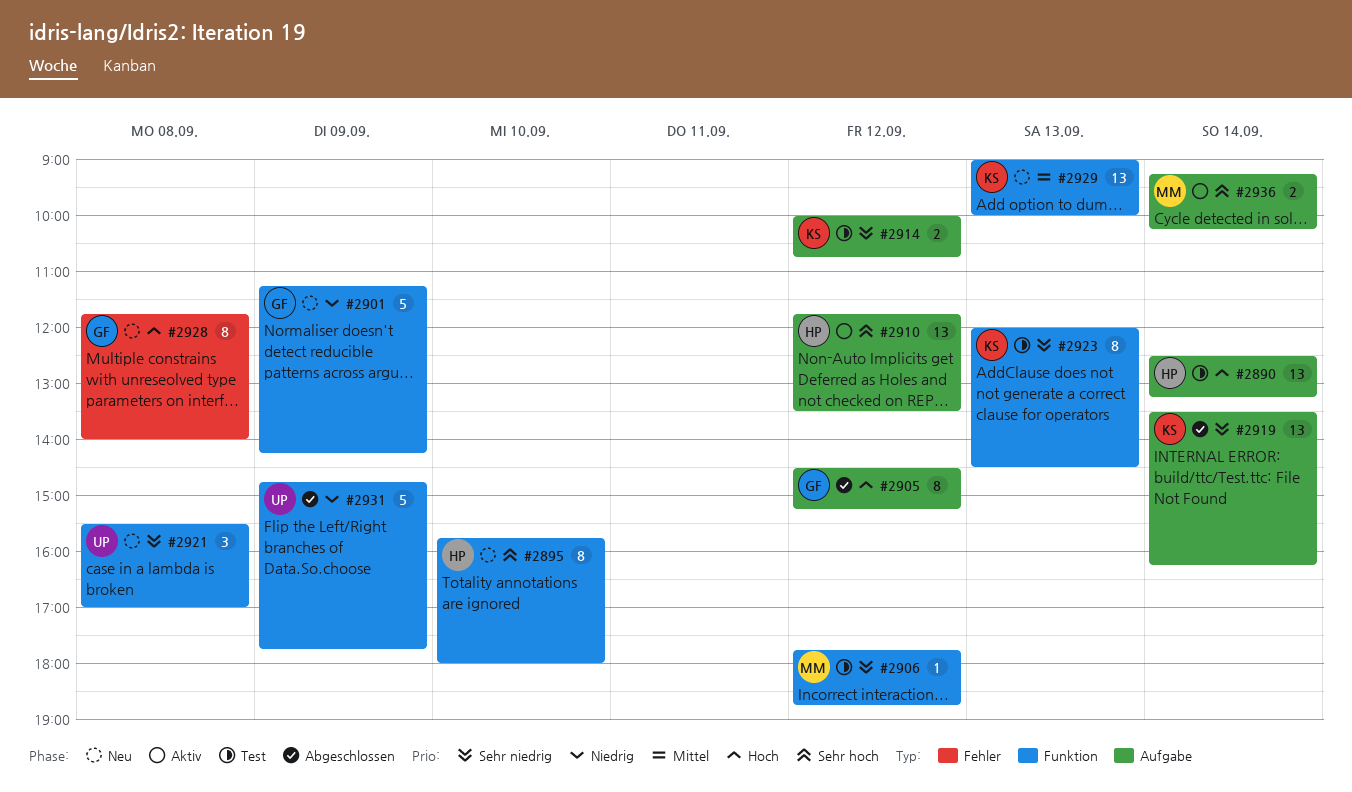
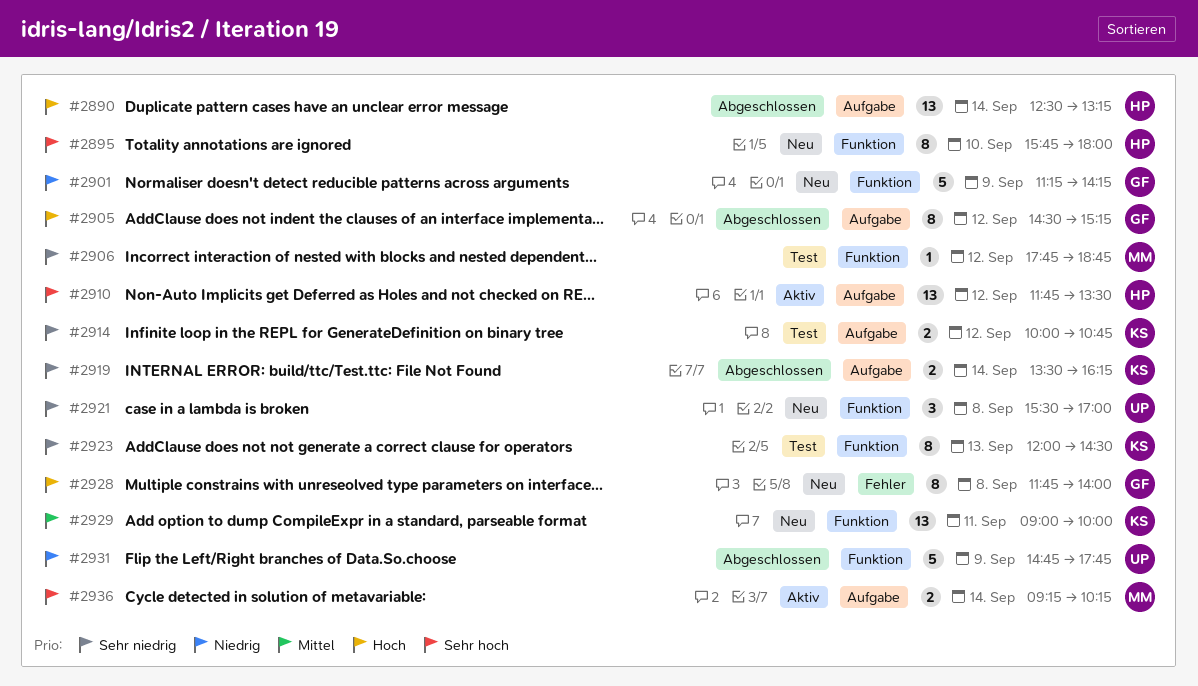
#2890, status: Test -> Abgeschlossen
#2919, estimate: 13 -> 2
#2929, day: Sep 13 -> Sep 11

